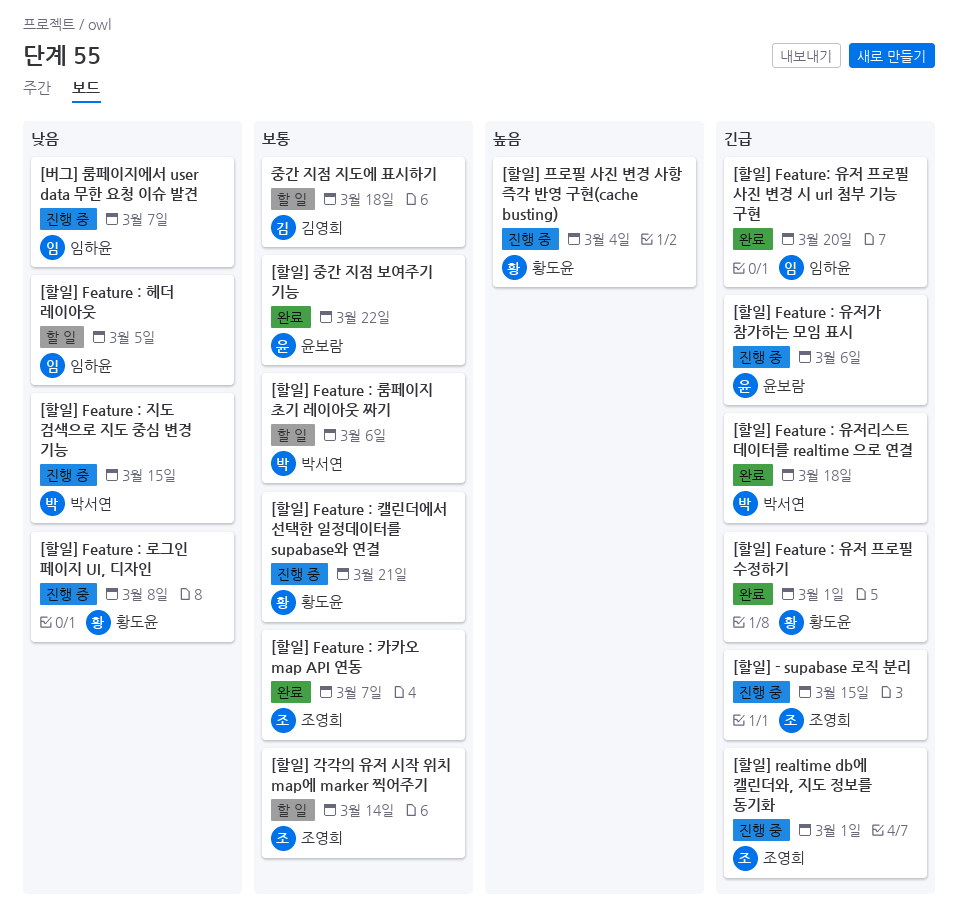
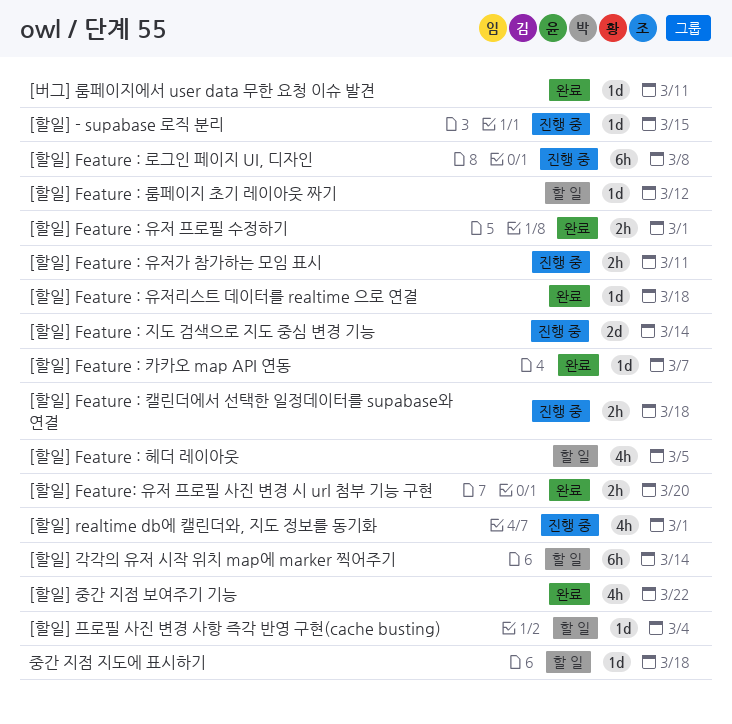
[버그] 룸페이지에서 user data 무한 요청 이슈 발견, status: 진행 중 -> 완료
[버그] 룸페이지에서 user data 무한 요청 이슈 발견, due: Mar 7 -> Mar 11
[할일] Feature : 룸페이지 초기 레이아웃 짜기, due: Mar 6 -> Mar 12
[할일] Feature : 유저가 참가하는 모임 표시, due: Mar 6 -> Mar 11
[할일] Feature : 지도 검색으로 지도 중심 변경 기능, due: Mar 15 -> Mar 14
[할일] Feature : 캘린더에서 선택한 일정데이터를 supabase와 연결, due: Mar 21 -> Mar 18
[할일] 프로필 사진 변경 사항 즉각 반영 구현(cache busting), status: 진행 중 -> 할 일

